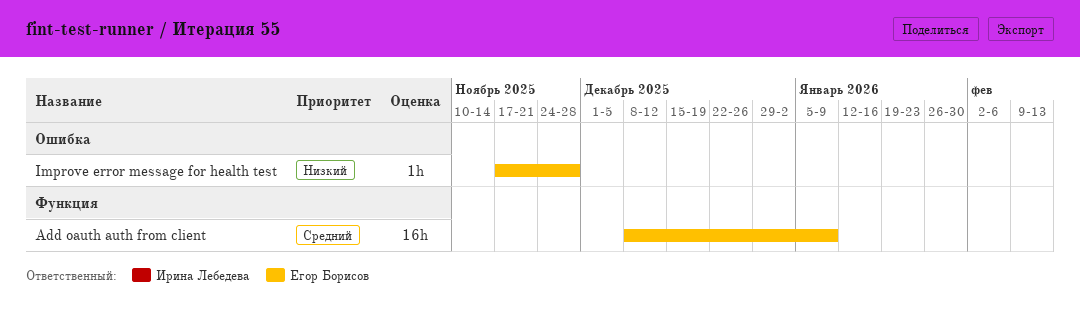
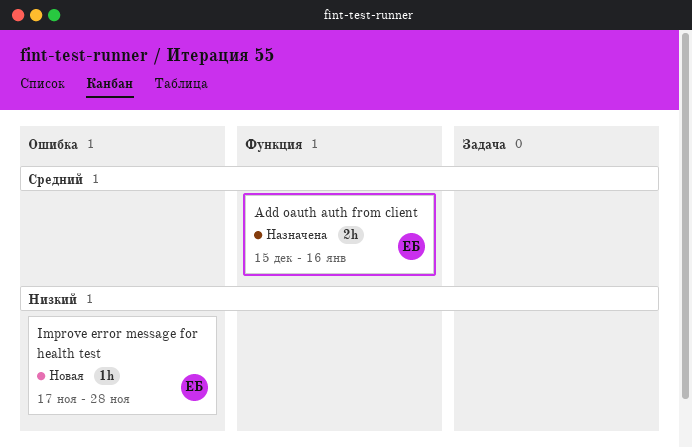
Add oauth auth from client, estimate: 16h -> 2h
Add oauth auth from client, start: Dec 8 -> Dec 15
Add oauth auth from client, due: Jan 9 -> Jan 16

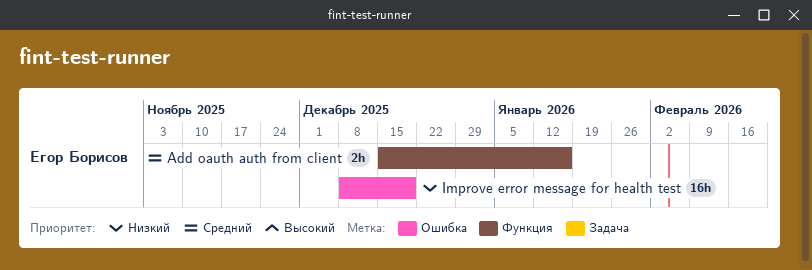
Improve error message for health test, estimate: 1h -> 16h
Improve error message for health test, start: Nov 17 -> Dec 8
Improve error message for health test, due: Nov 28 -> Dec 19

